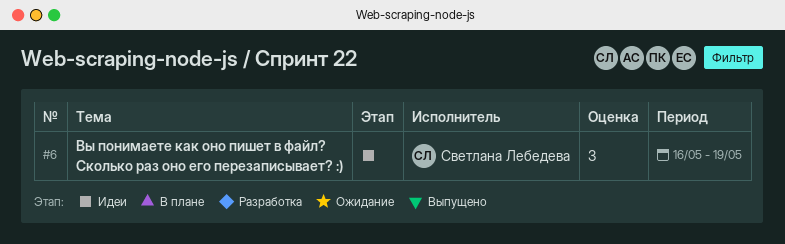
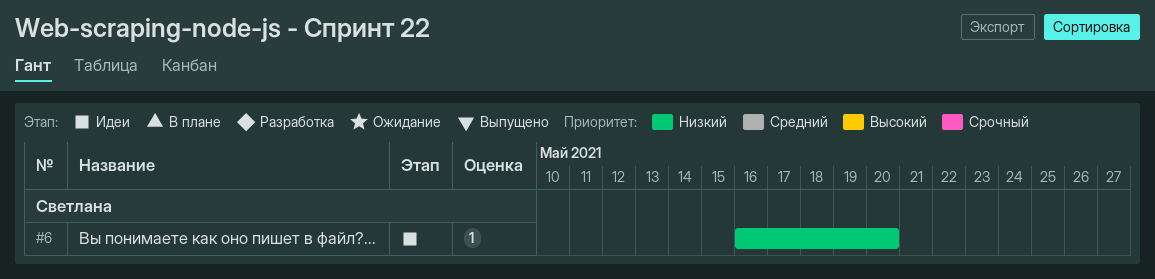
#6, estimate: 3 -> 1
#6, due: May 19 -> May 20

